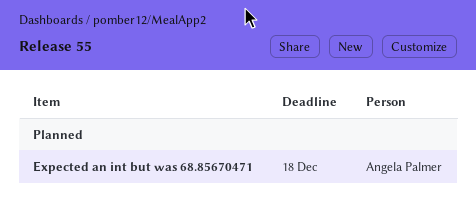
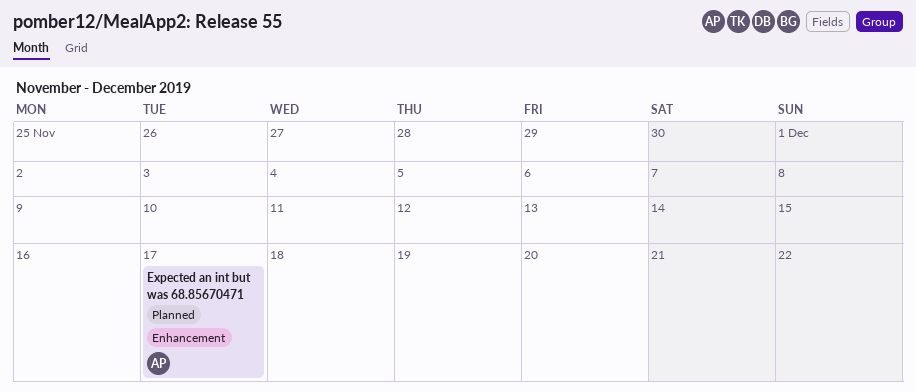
Expected an int but was 68.85670471, due: Dec 18 -> Dec 17

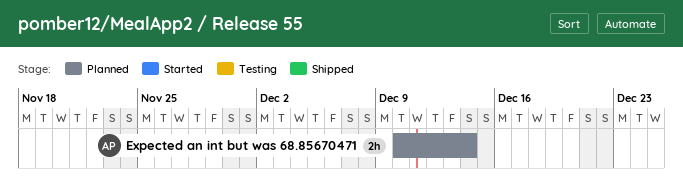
Expected an int but was 68.85670471, due: Dec 17 -> Dec 14

